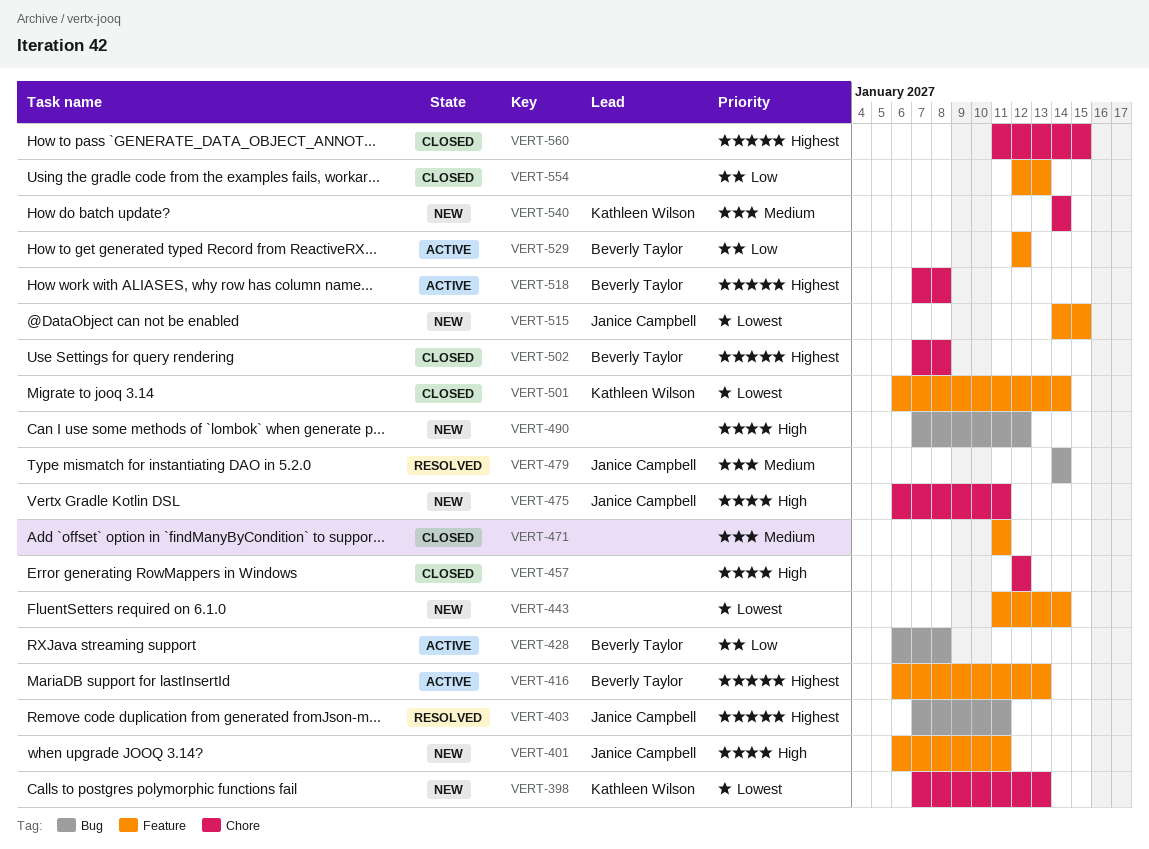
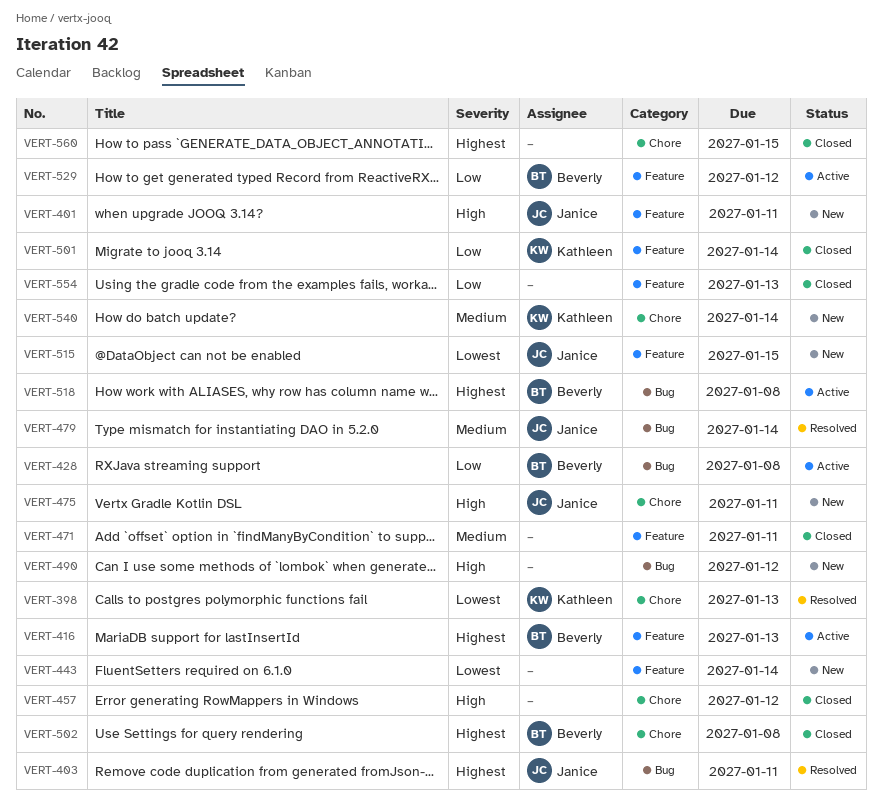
VERT-398, status: New -> Resolved
VERT-501, priority: Lowest -> Low
VERT-518, label: Chore -> Bug

